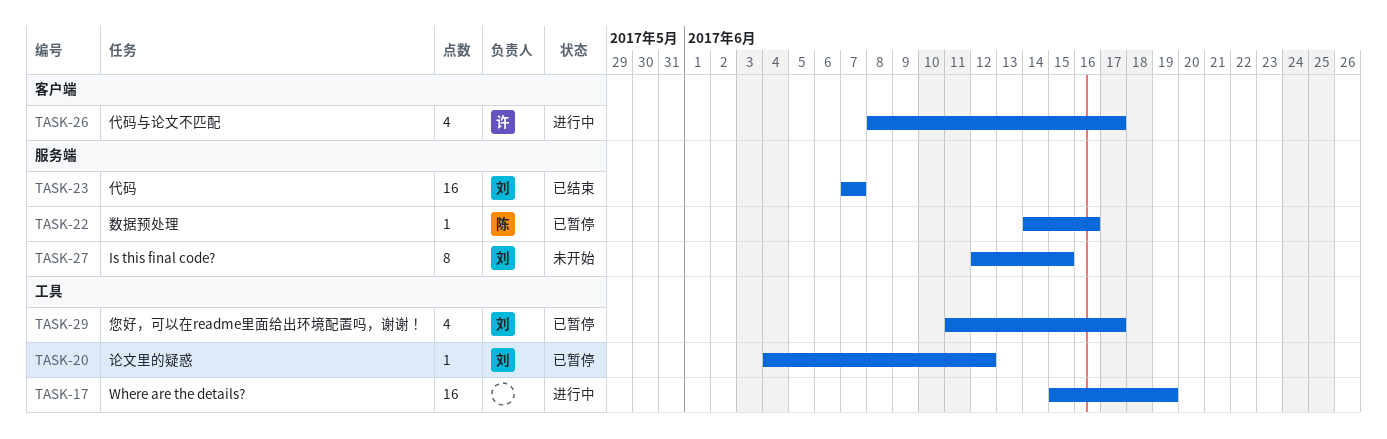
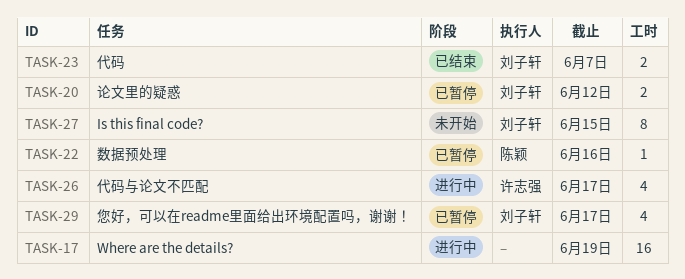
TASK-20, estimate: 1 -> 2
TASK-23, estimate: 16 -> 2

